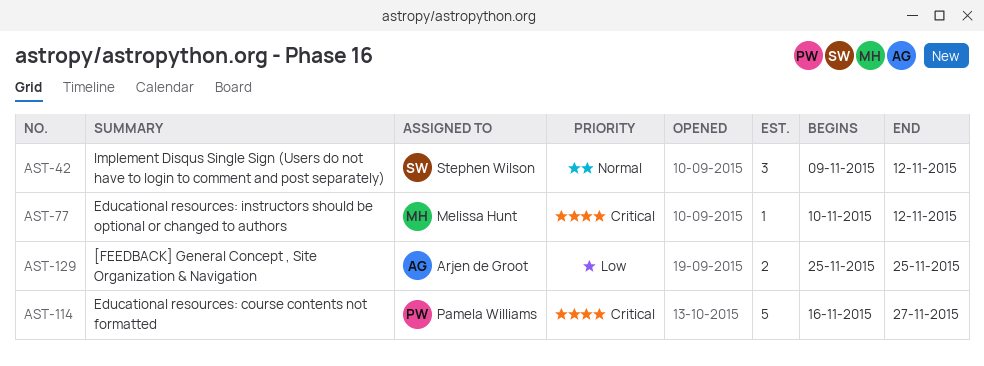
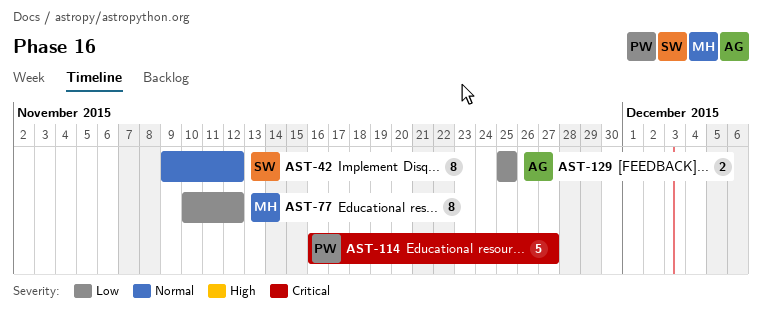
AST-42, estimate: 3 -> 8
AST-77, priority: Critical -> Low
AST-77, estimate: 1 -> 8

